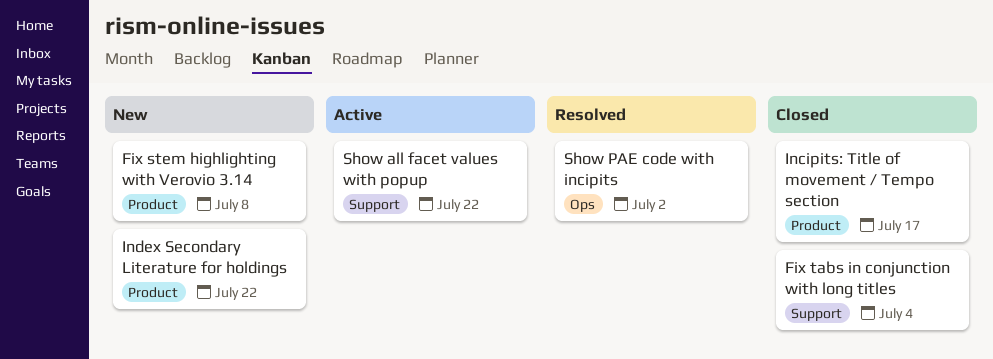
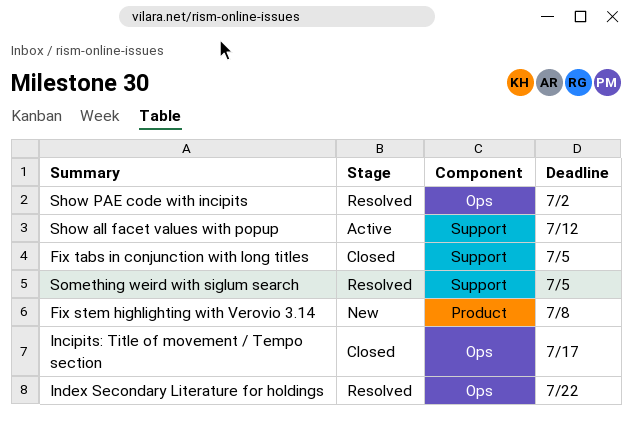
Fix tabs in conjunction with long titles, due: Jul 4 -> Jul 5
Incipits: Title of movement / Tempo section, label: Product -> Ops
Index Secondary Literature for holdings, status: New -> Resolved
Index Secondary Literature for holdings, label: Product -> Ops
Show all facet values with popup, due: Jul 22 -> Jul 12
Something weird with siglum search: none -> present

